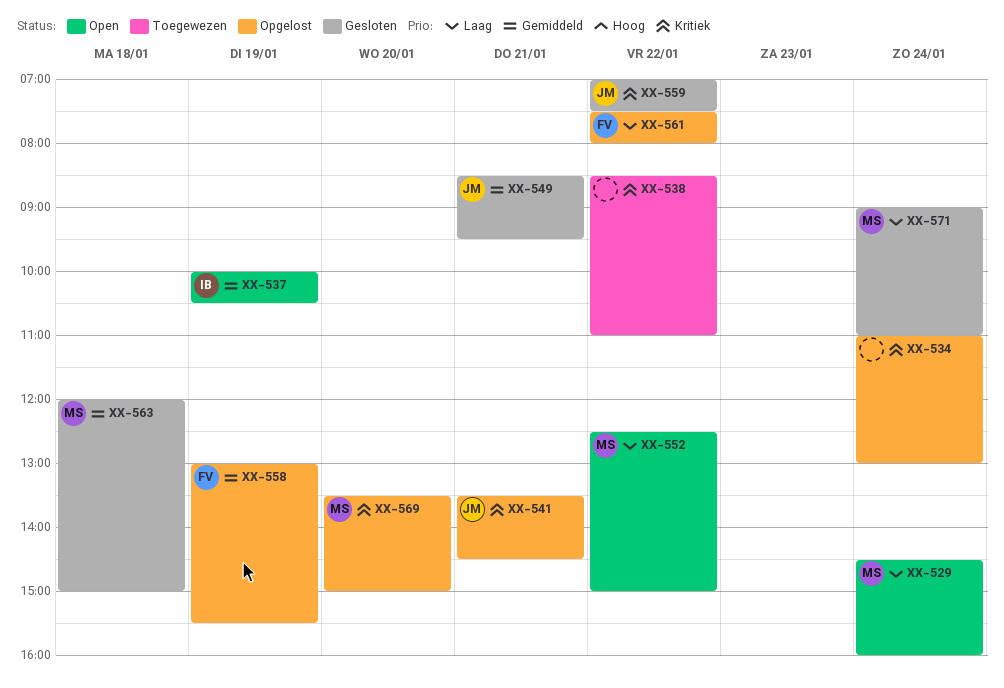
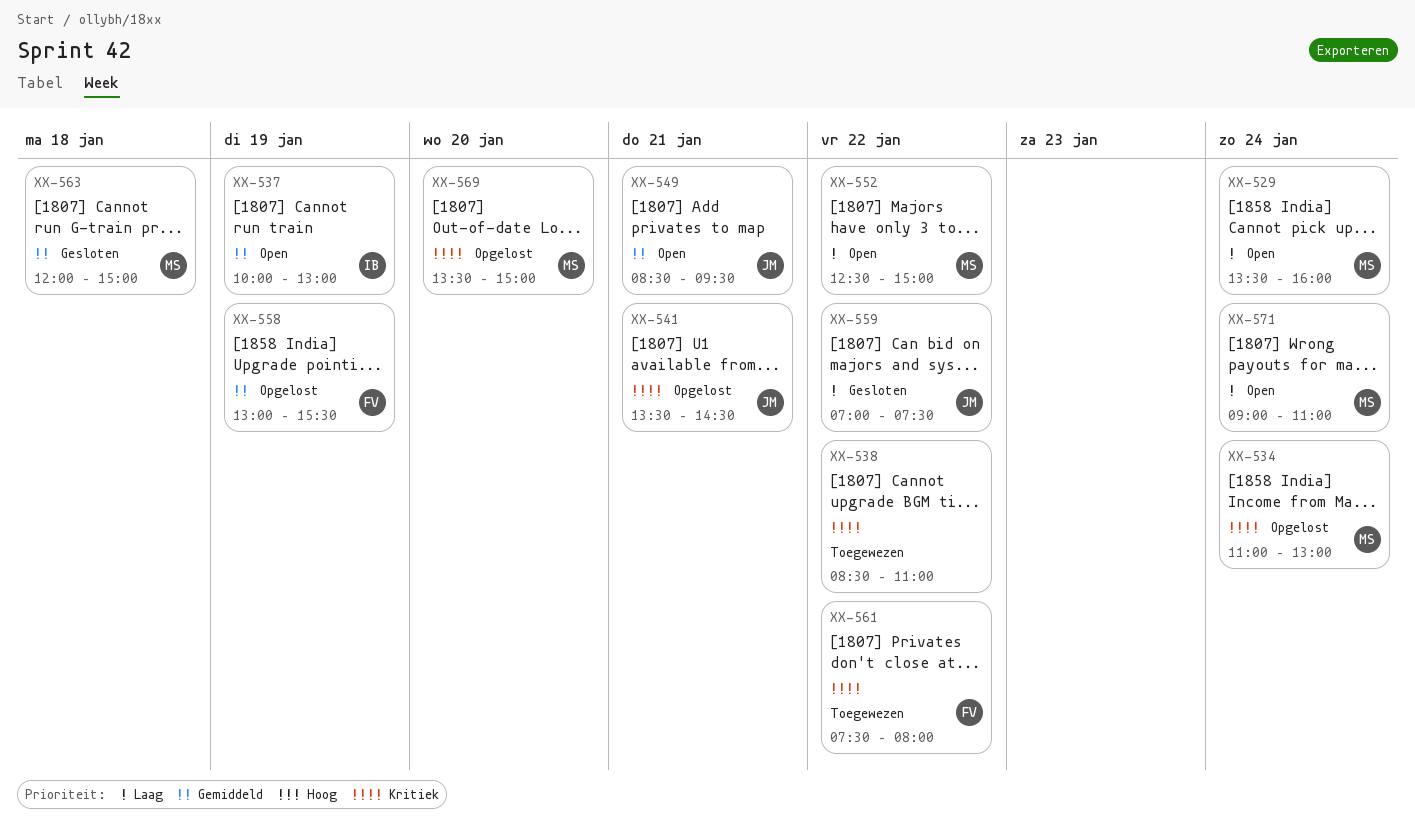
XX-529, begins: 14:30 -> 13:30
XX-534, owner: none -> MS
XX-537, ends: 10:30 -> 13:00
XX-549, status: Gesloten -> Open
XX-559, priority: Kritiek -> Laag
XX-561, status: Opgelost -> Toegewezen
XX-561, priority: Laag -> Kritiek
XX-571, status: Gesloten -> Open

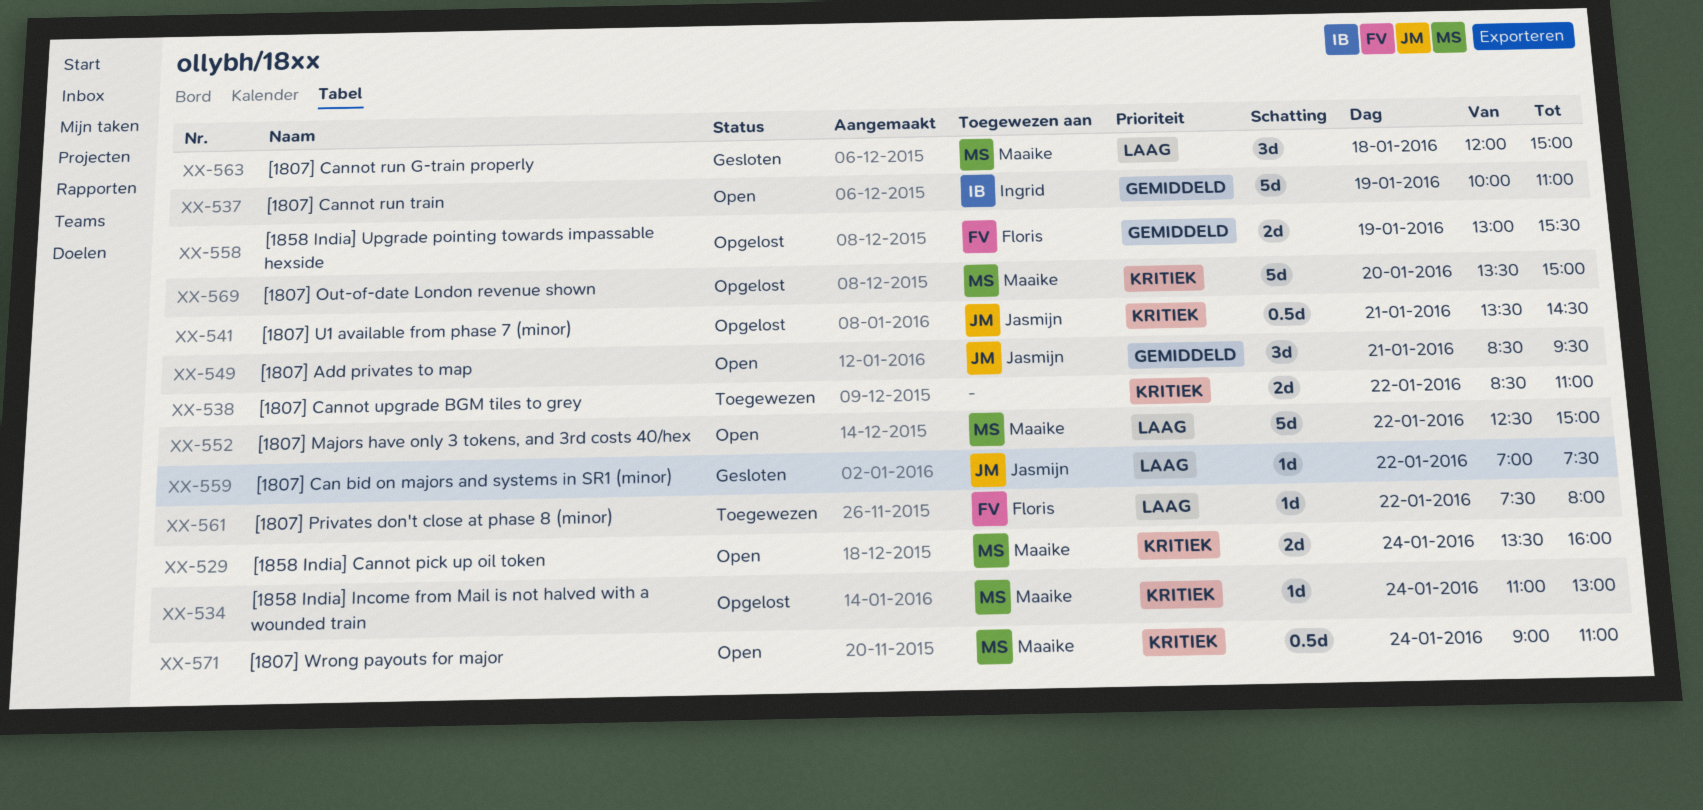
XX-529, priority: Laag -> Kritiek
XX-537, ends: 13:00 -> 11:00
XX-561, priority: Kritiek -> Laag
XX-563, priority: Gemiddeld -> Laag
XX-571, priority: Laag -> Kritiek

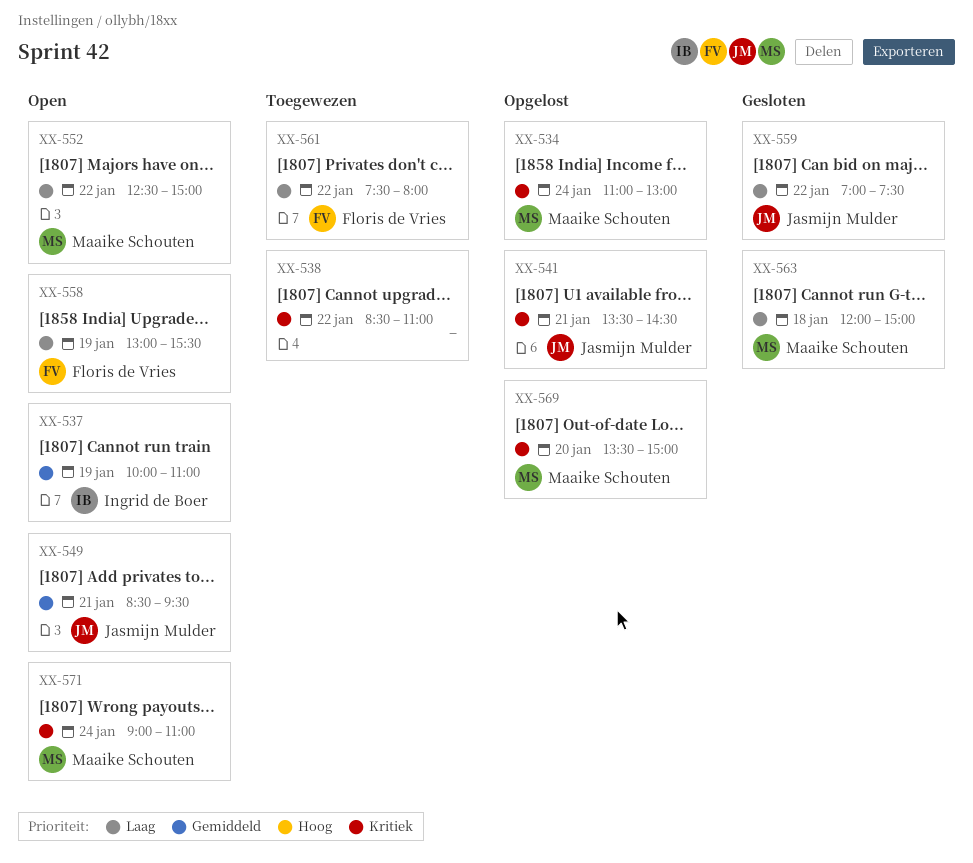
XX-529: present -> none
XX-558, status: Opgelost -> Open
XX-558, priority: Gemiddeld -> Laag

